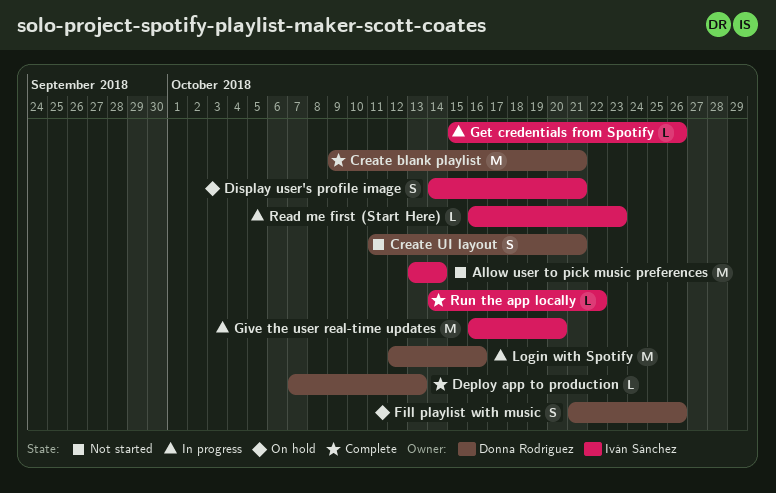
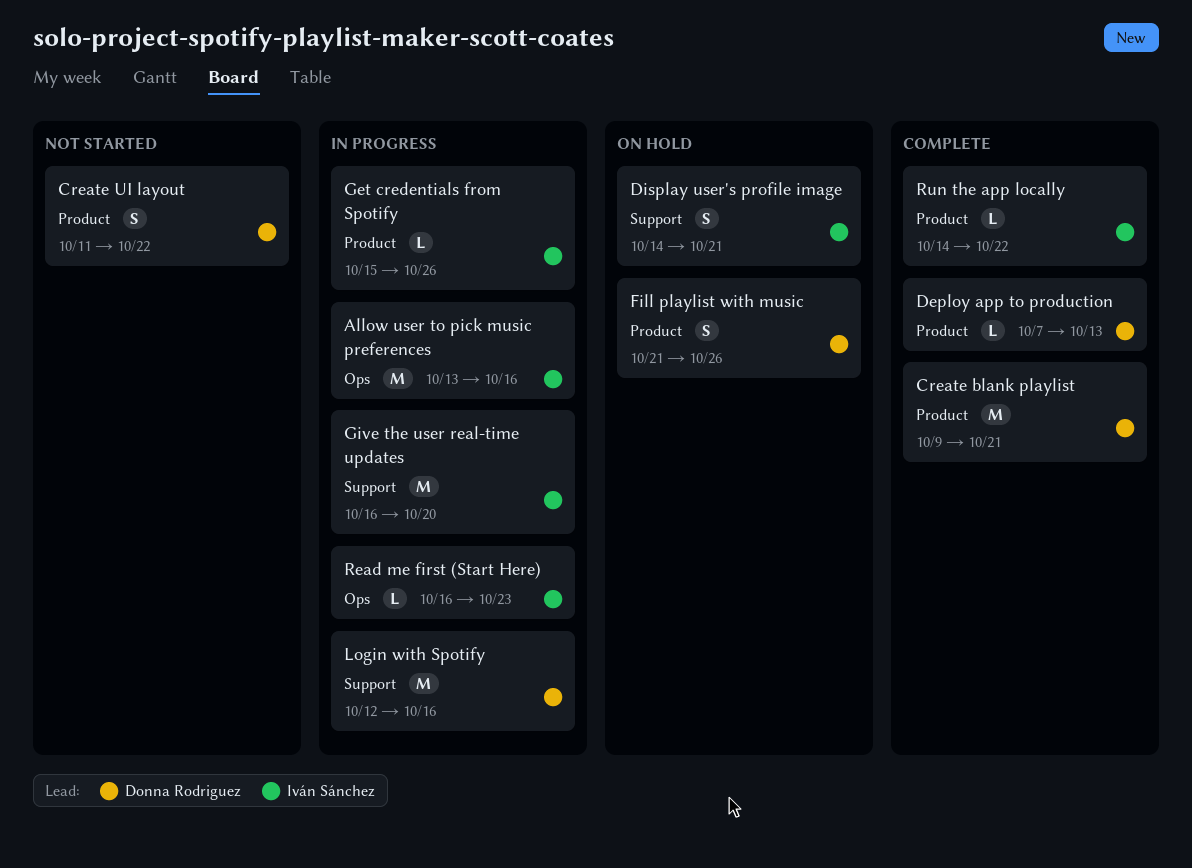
Allow user to pick music preferences, status: Not started -> In progress
Allow user to pick music preferences, due: Oct 14 -> Oct 16
Create UI layout, due: Oct 21 -> Oct 22

